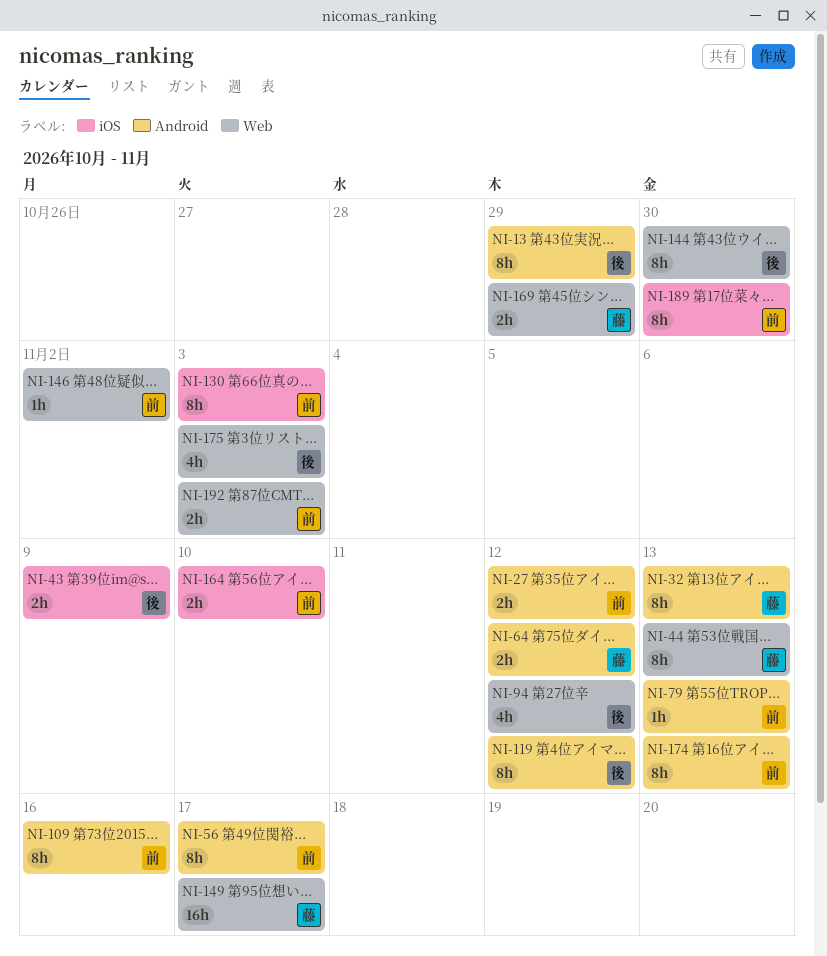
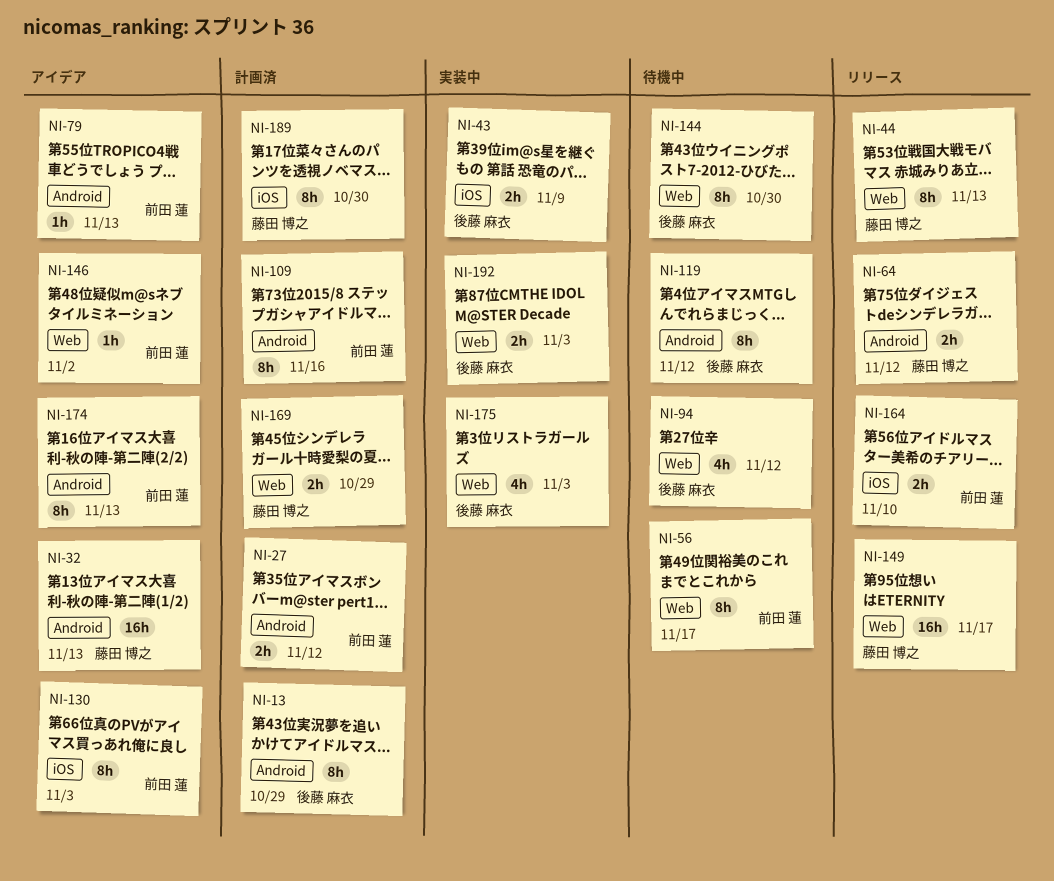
NI-32, estimate: 8h -> 16h
NI-56, label: Android -> Web
NI-189, owner: 前田 蓮 -> 藤田 博之
NI-192, owner: 前田 蓮 -> 後藤 麻衣

